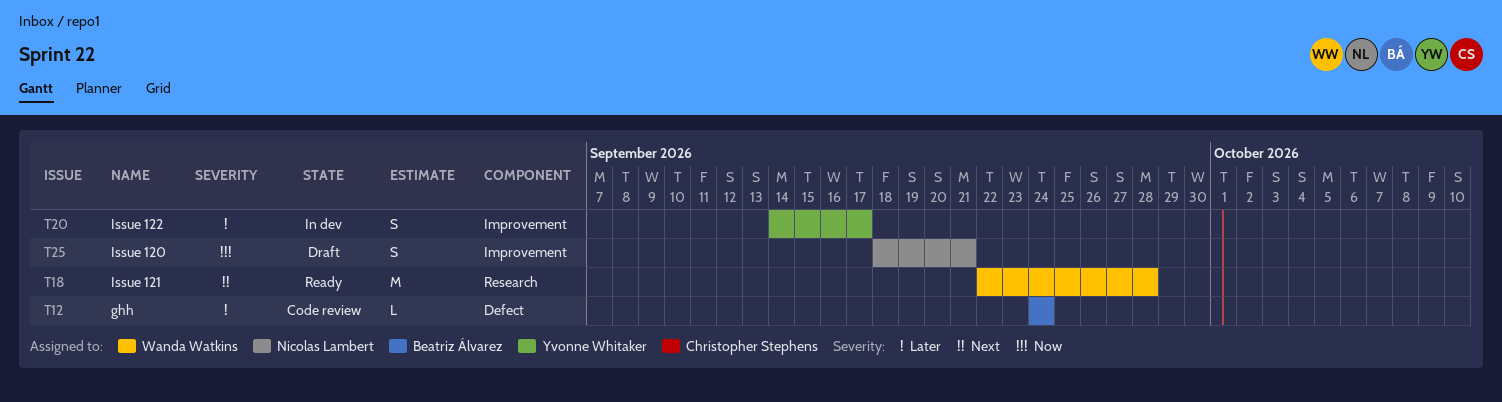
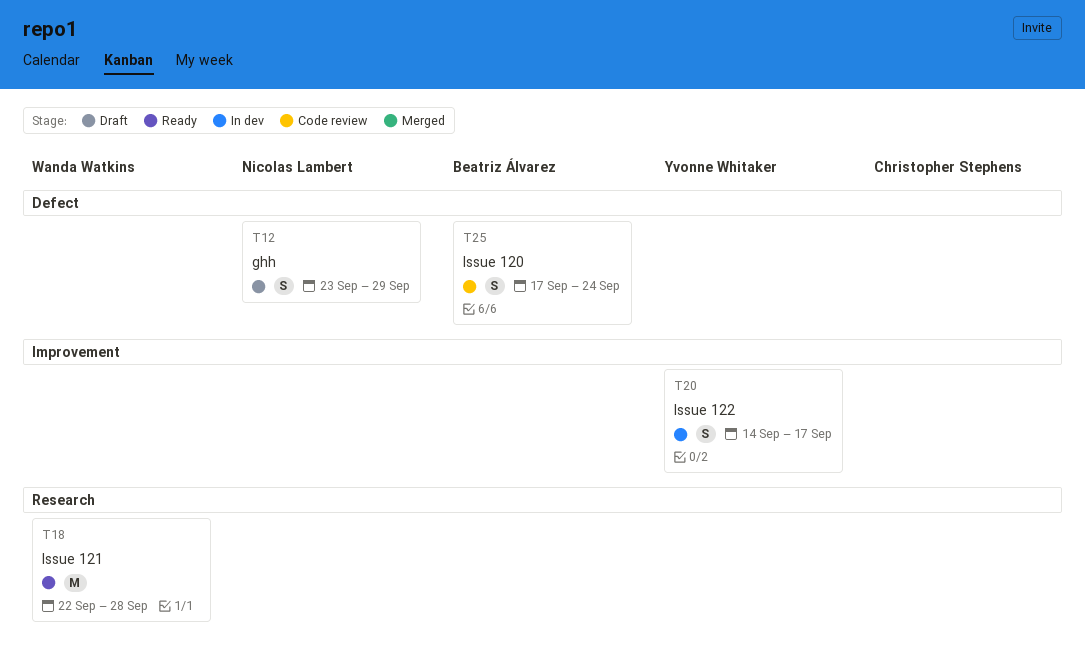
T12, status: Code review -> Draft
T12, owner: Beatriz Álvarez -> Nicolas Lambert
T12, estimate: L -> S
T12, start: Sep 24 -> Sep 23
T12, due: Sep 24 -> Sep 29
T25, status: Draft -> Code review
T25, owner: Nicolas Lambert -> Beatriz Álvarez
T25, label: Improvement -> Defect
T25, start: Sep 18 -> Sep 17
T25, due: Sep 21 -> Sep 24

